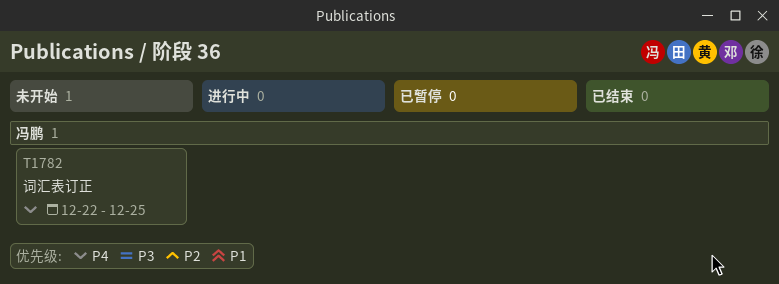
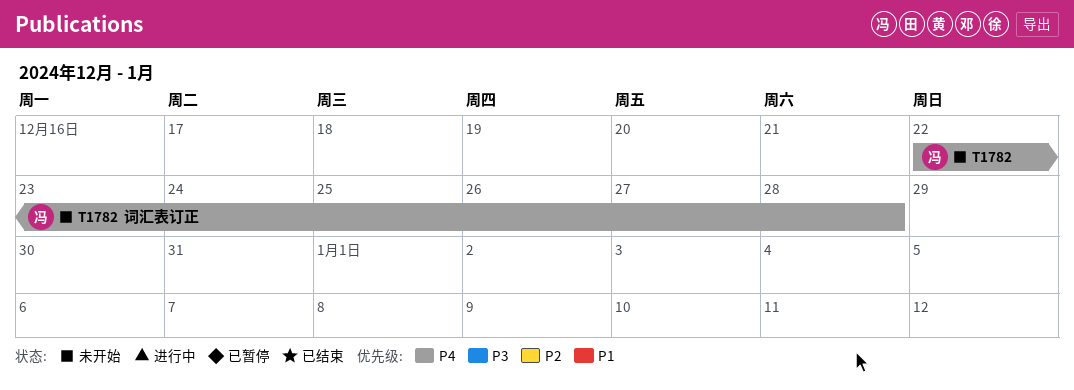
T1782, due: Dec 25 -> Dec 28

